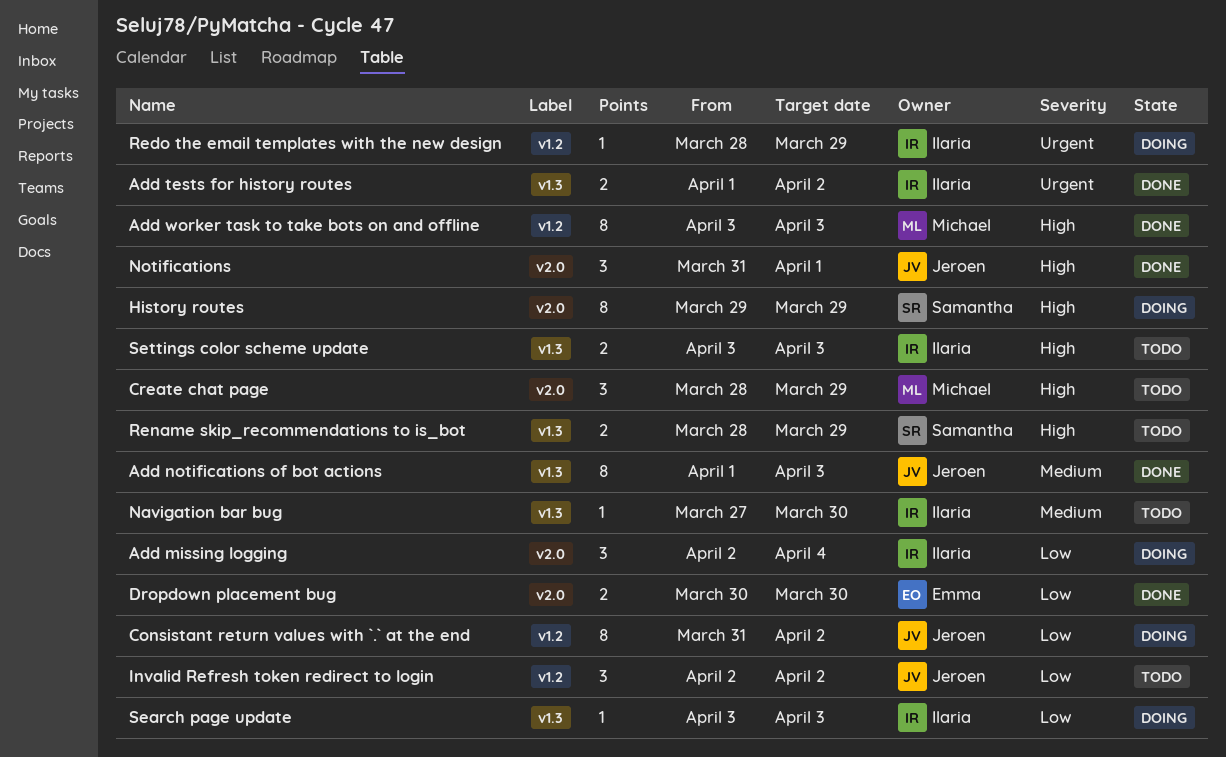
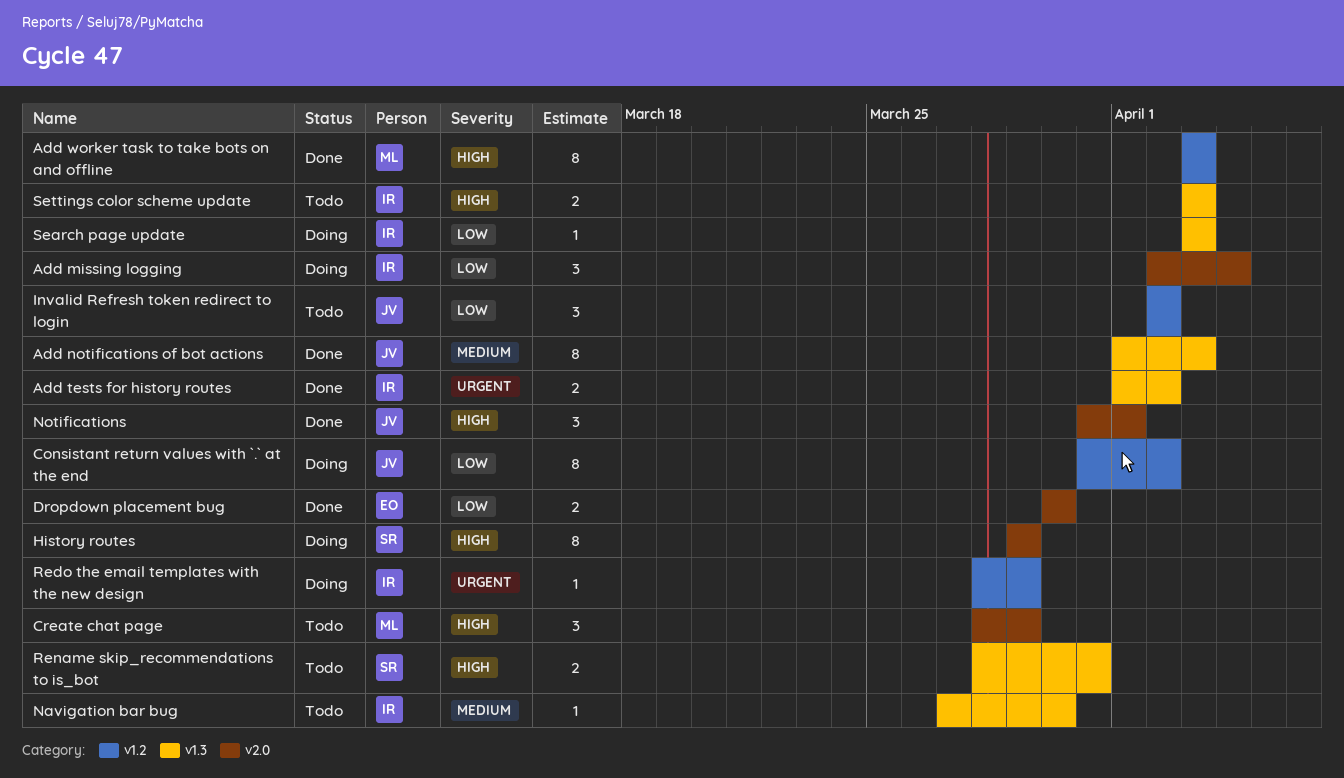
Rename skip_recommendations to is_bot, due: Mar 29 -> Mar 31

